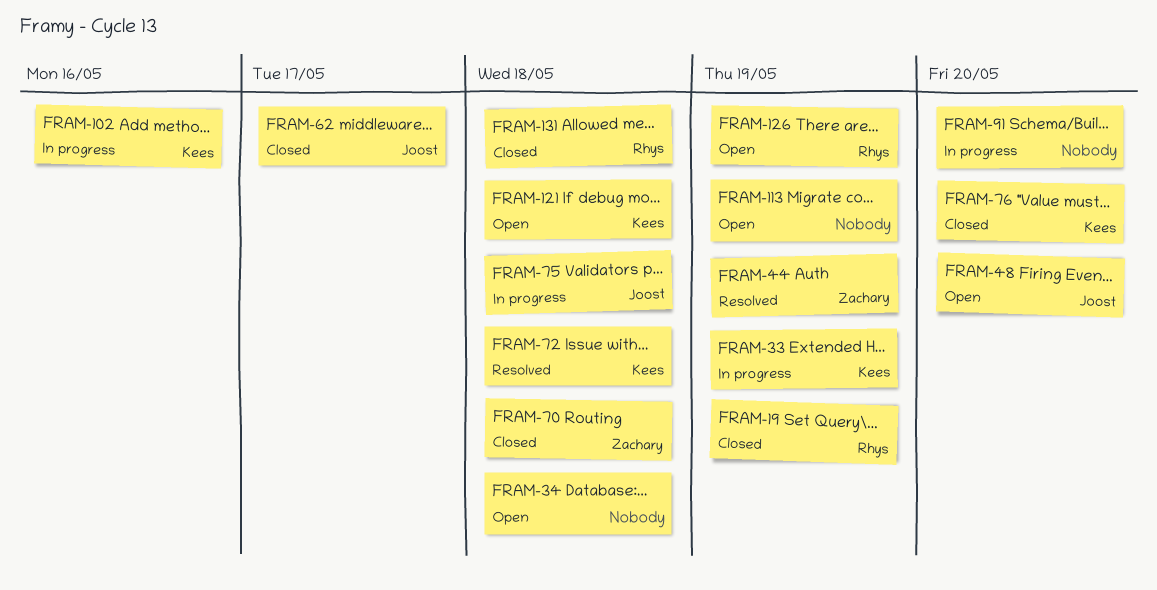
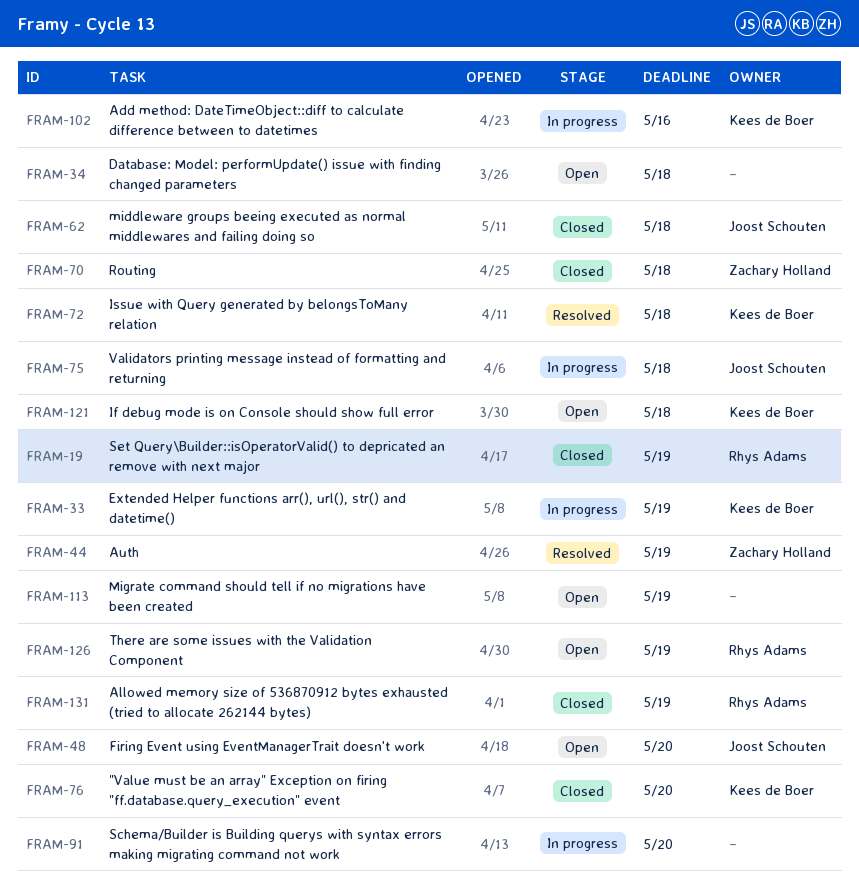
FRAM-62, due: May 17 -> May 18
FRAM-131, due: May 18 -> May 19

